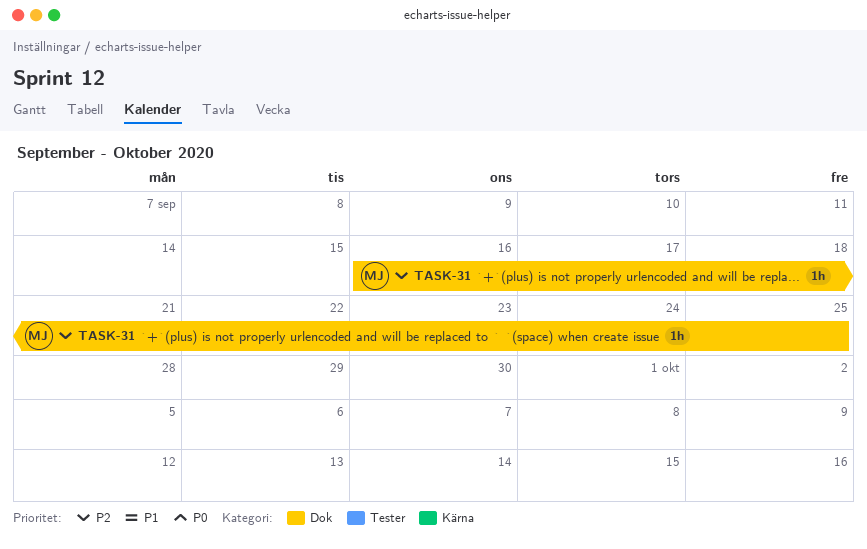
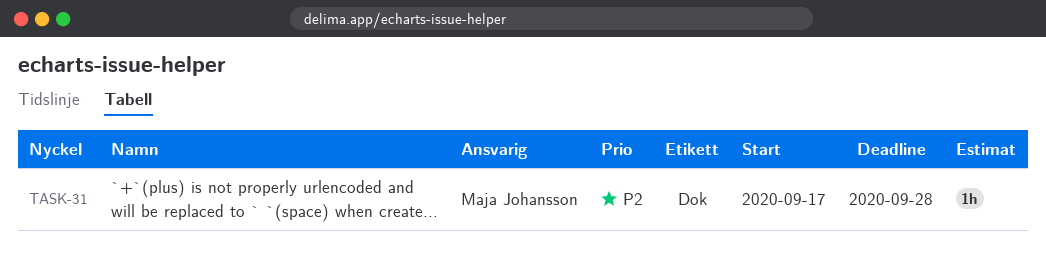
TASK-31, start: Sep 16 -> Sep 17
TASK-31, due: Sep 25 -> Sep 28

